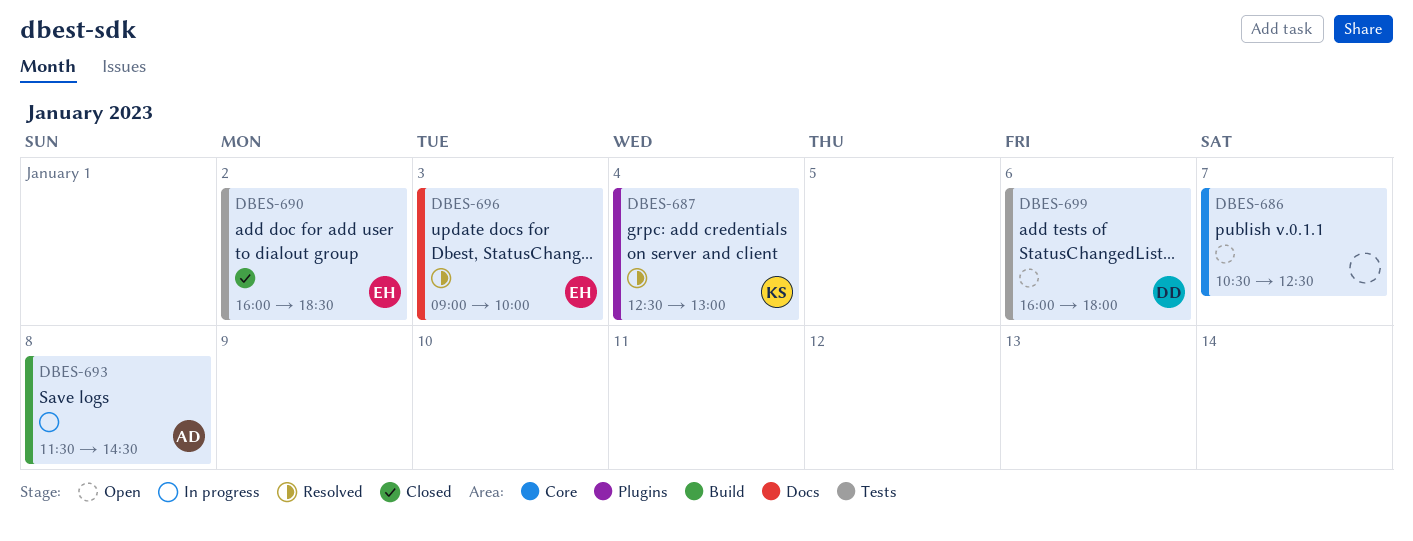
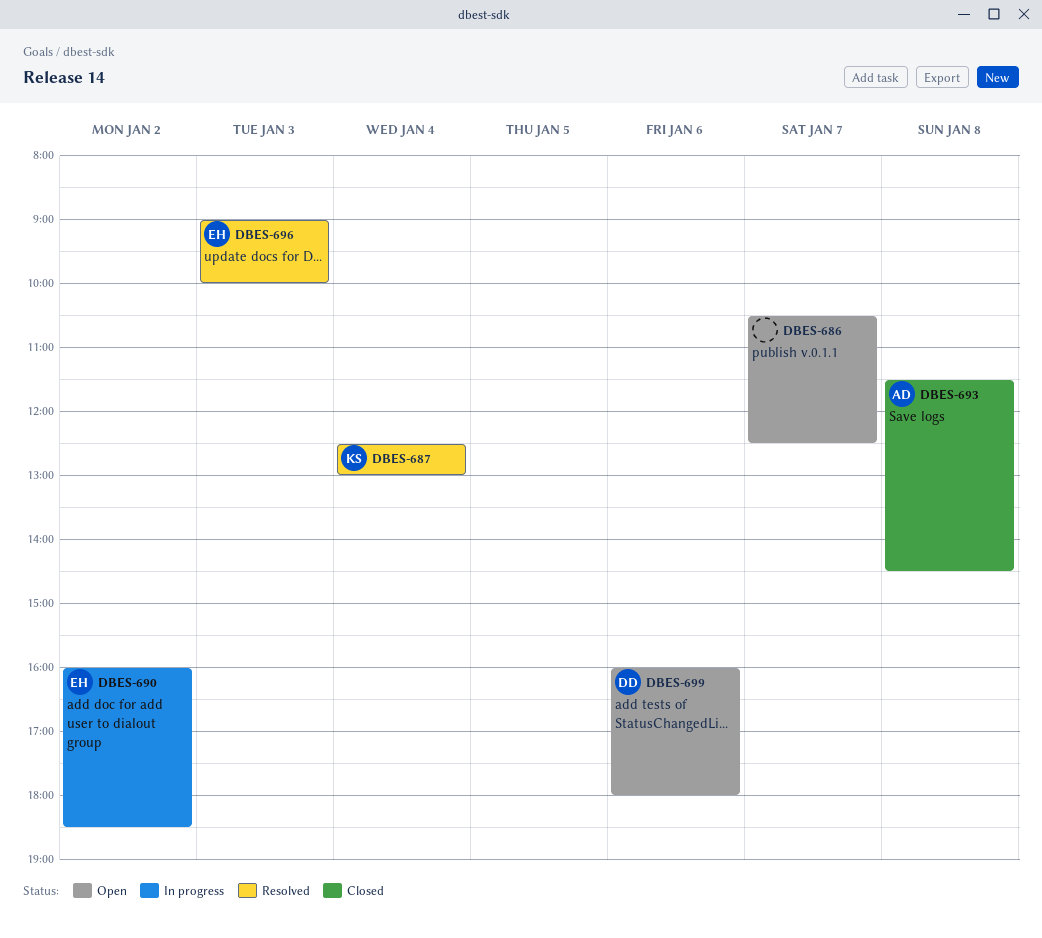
DBES-690, status: Closed -> In progress
DBES-693, status: In progress -> Closed

